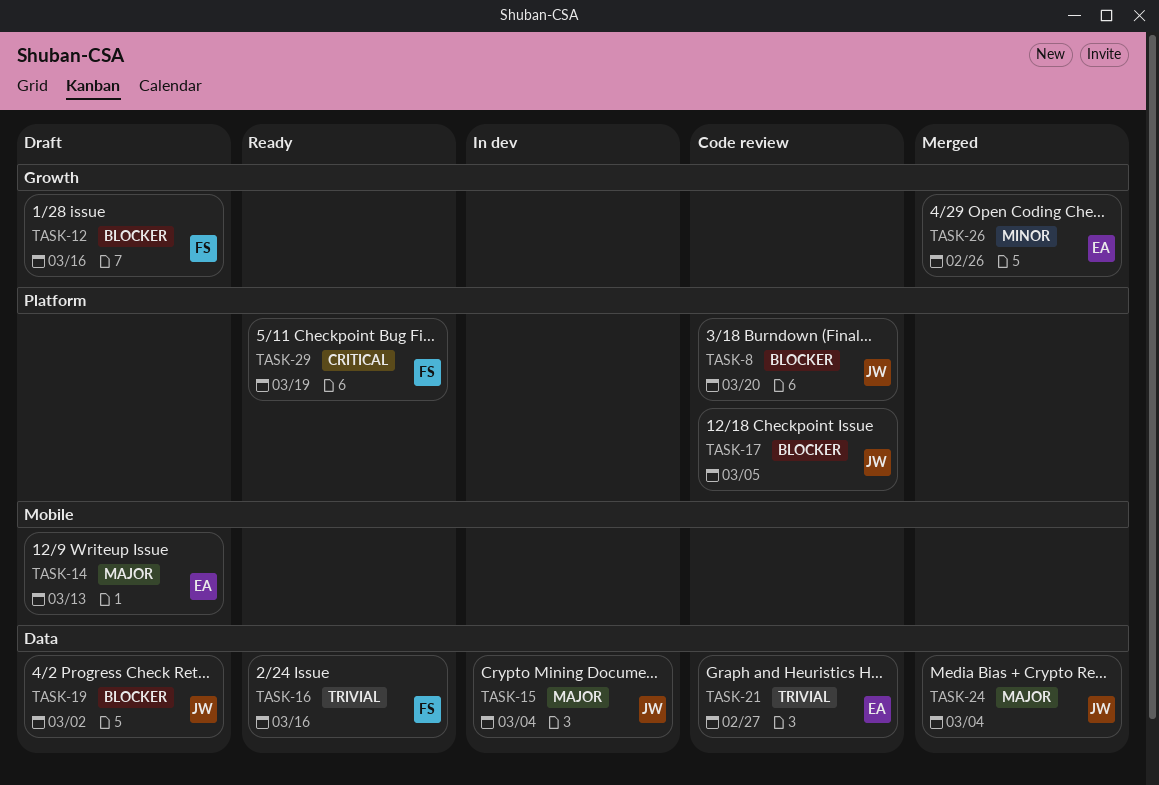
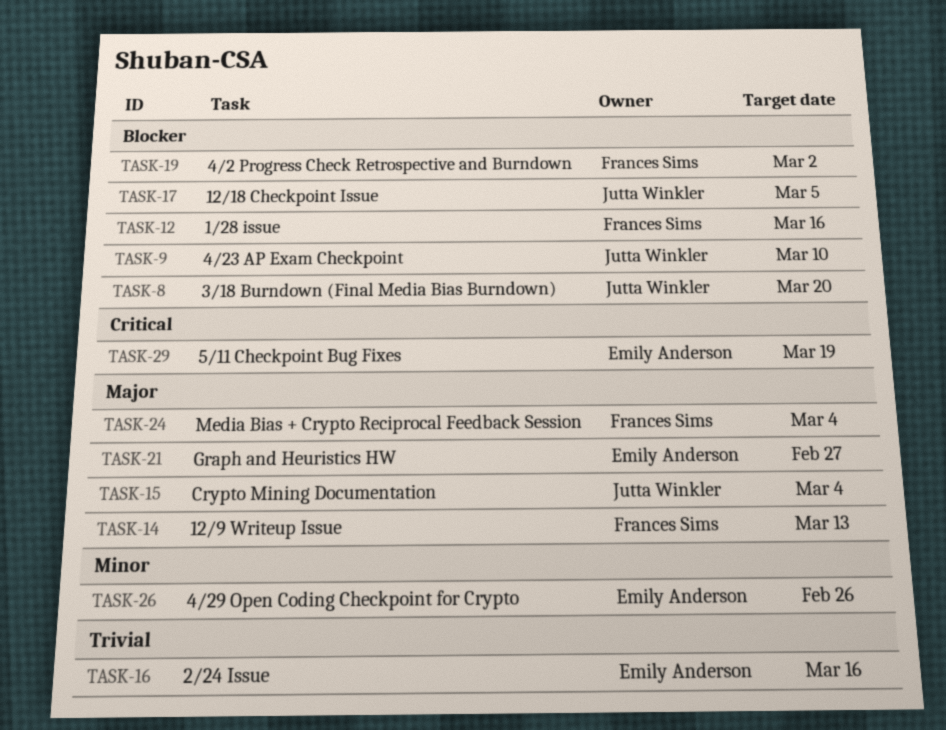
TASK-9: none -> present
TASK-14, owner: Emily Anderson -> Frances Sims
TASK-16, owner: Frances Sims -> Emily Anderson
TASK-19, owner: Jutta Winkler -> Frances Sims
TASK-21, priority: Trivial -> Major
TASK-24, owner: Jutta Winkler -> Frances Sims
TASK-29, owner: Frances Sims -> Emily Anderson

